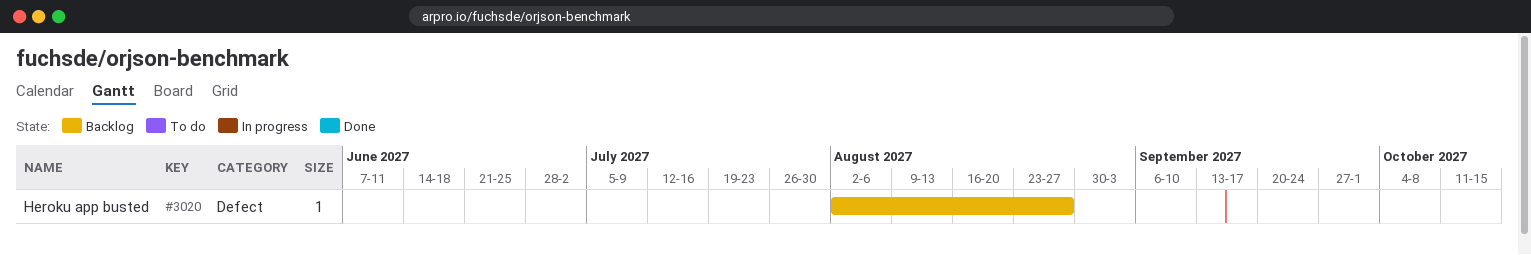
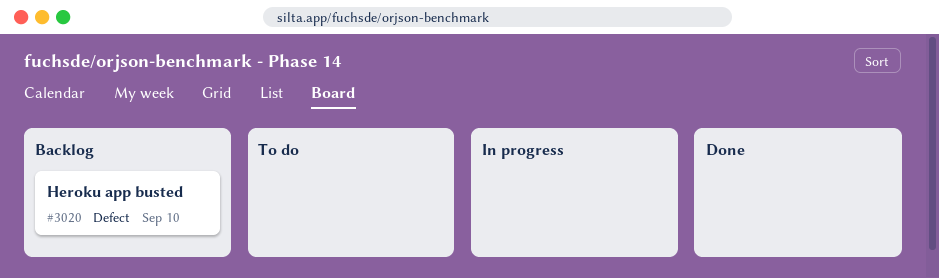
#3020, due: Aug 27 -> Sep 10

